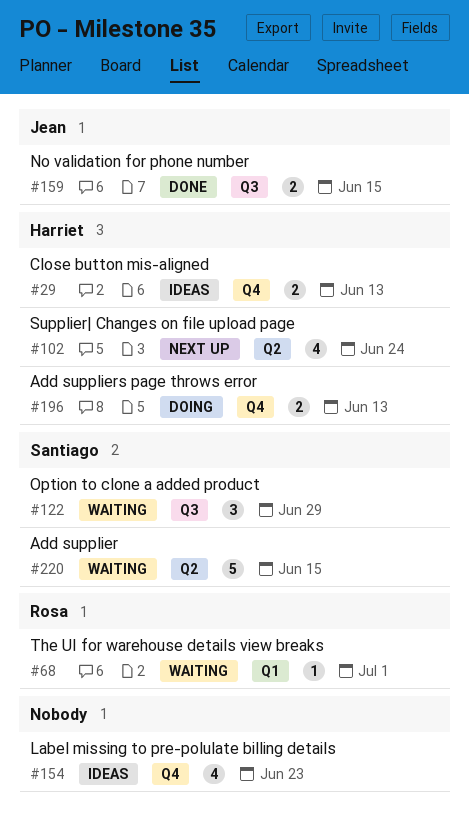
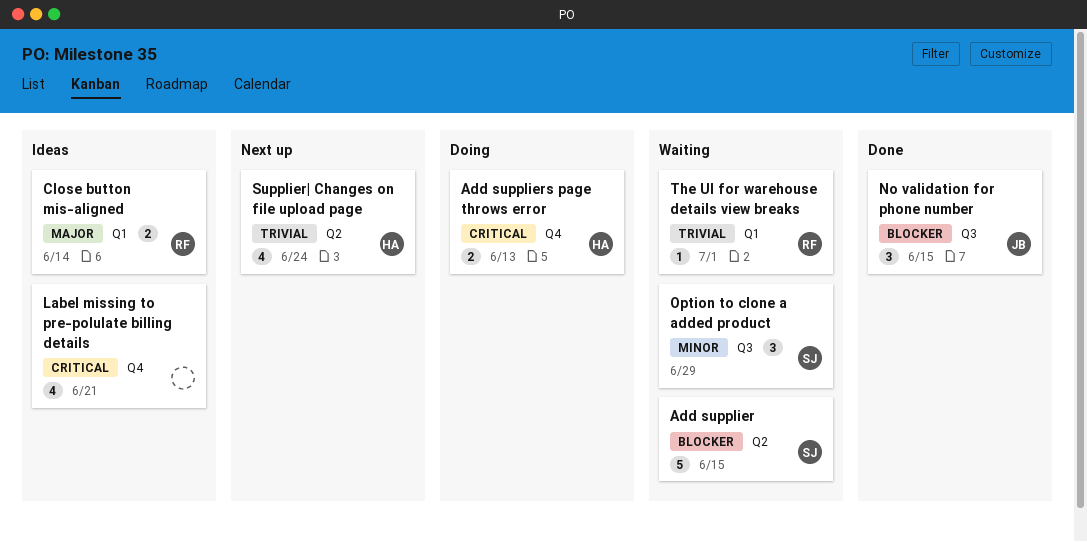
Close button mis-aligned, owner: Harriet -> Rosa
Close button mis-aligned, label: Q4 -> Q1
Close button mis-aligned, due: Jun 13 -> Jun 14
Label missing to pre-polulate billing details, due: Jun 23 -> Jun 21
No validation for phone number, estimate: 2 -> 3

